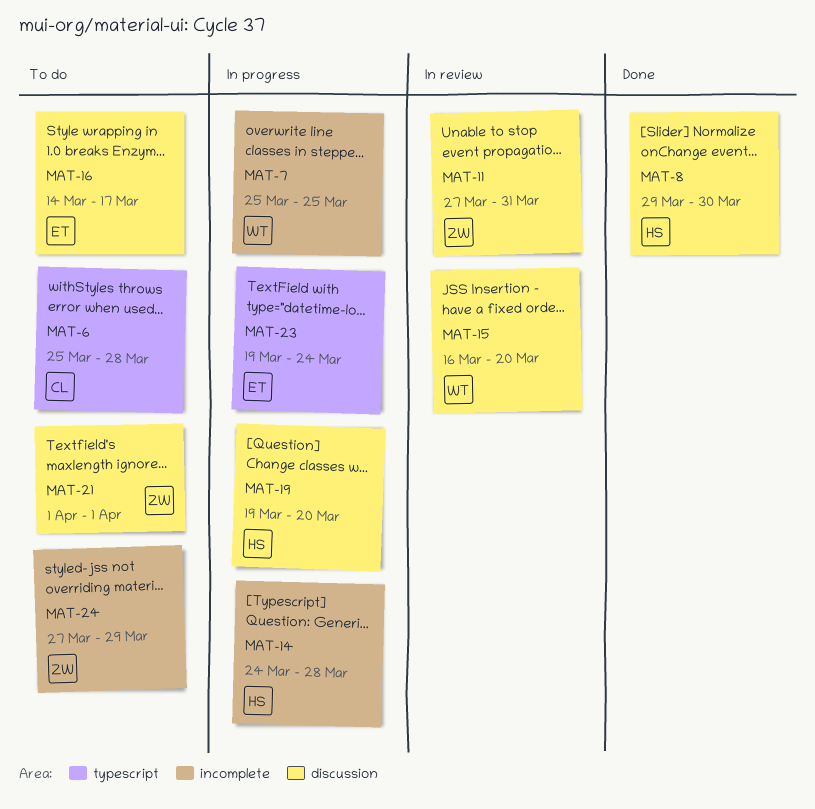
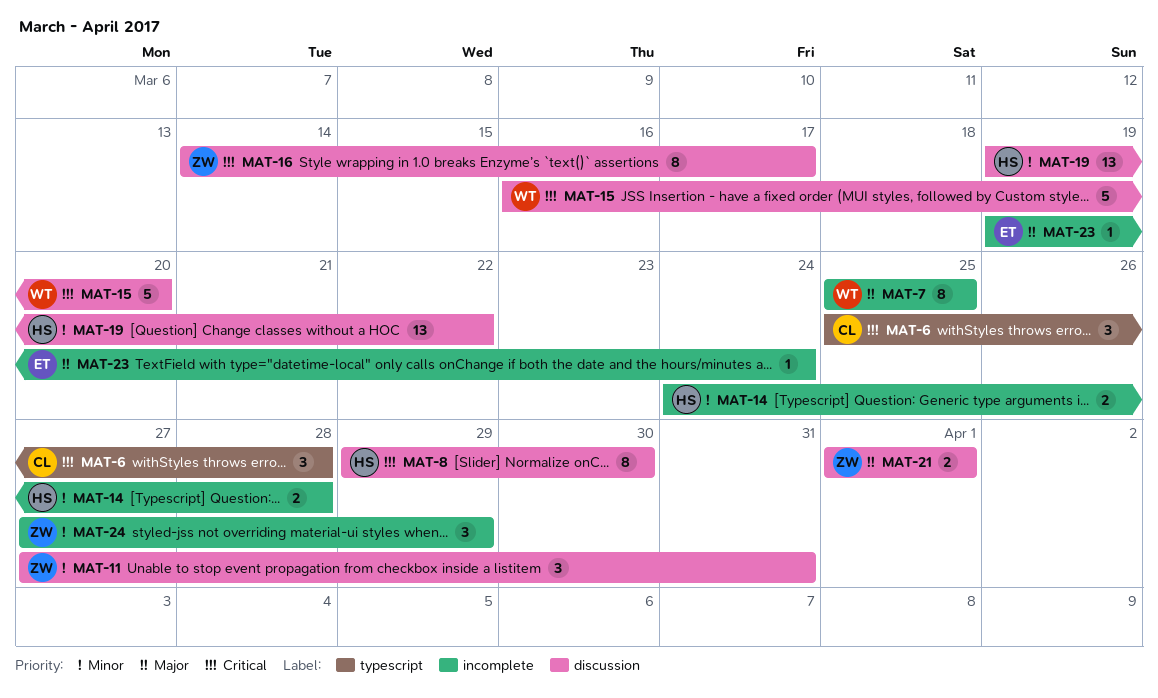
MAT-16, owner: ET -> ZW
MAT-19, due: Mar 20 -> Mar 22
MAT-23, label: typescript -> incomplete

